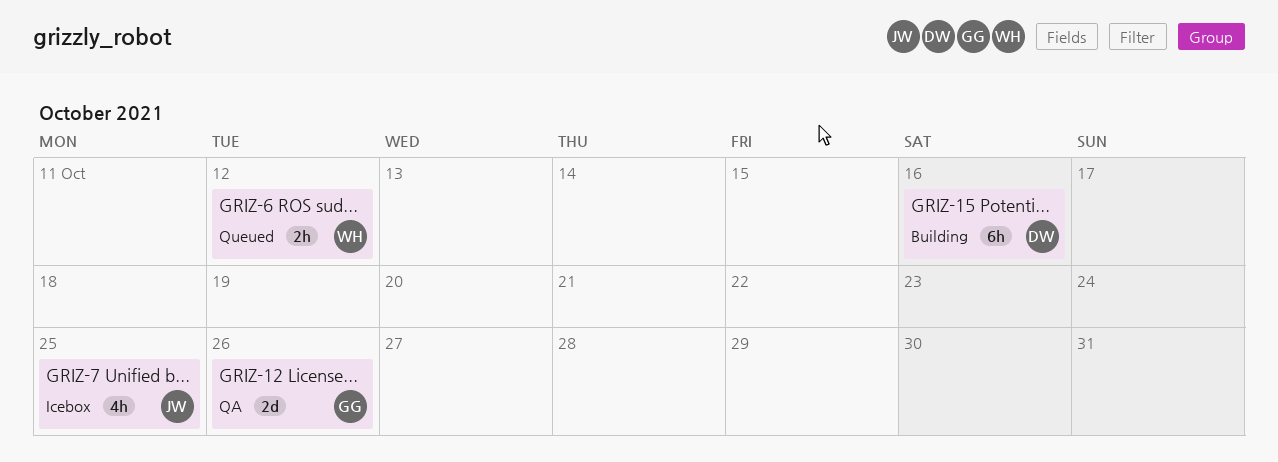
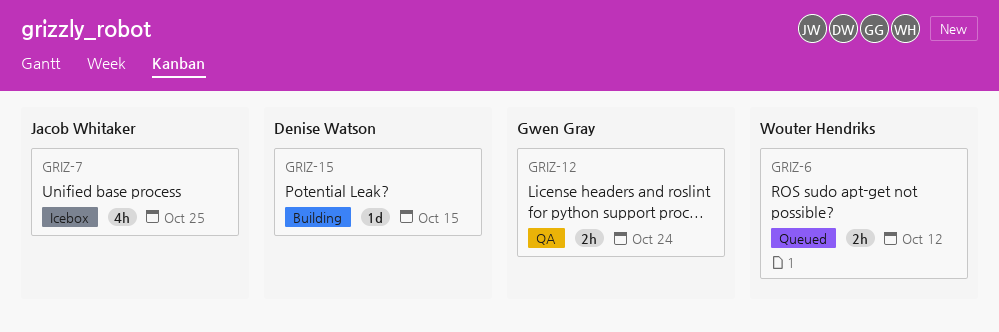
GRIZ-12, estimate: 2d -> 2h
GRIZ-12, due: Oct 26 -> Oct 24
GRIZ-15, estimate: 6h -> 1d
GRIZ-15, due: Oct 16 -> Oct 15

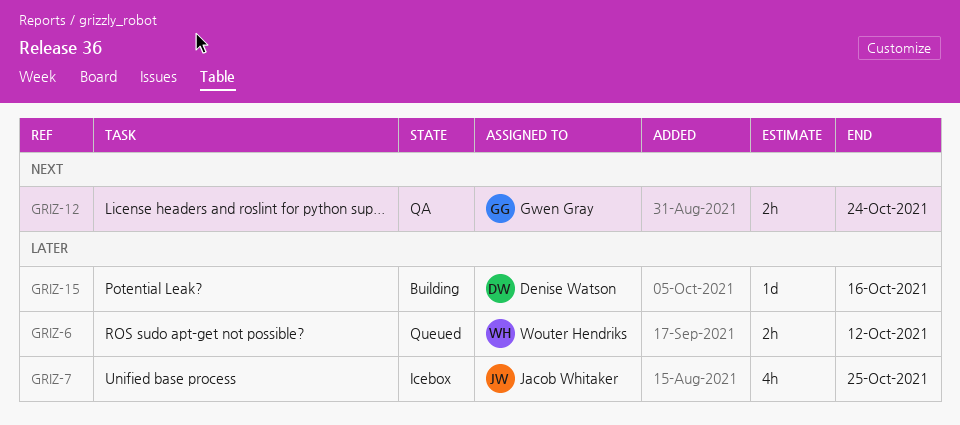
GRIZ-15, due: Oct 15 -> Oct 16

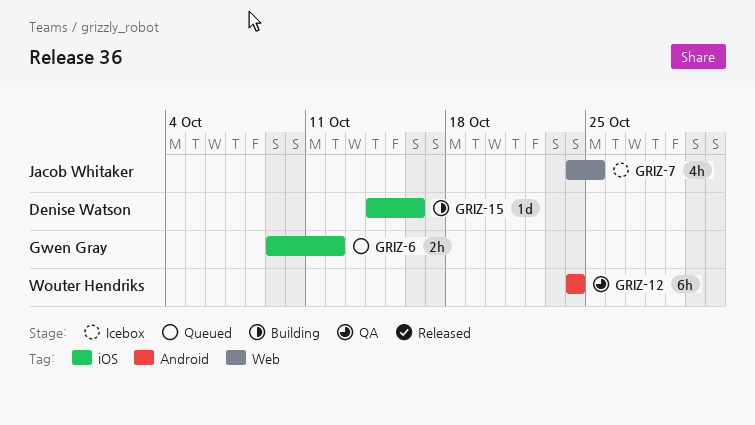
GRIZ-6, owner: Wouter Hendriks -> Gwen Gray
GRIZ-12, owner: Gwen Gray -> Wouter Hendriks
GRIZ-12, estimate: 2h -> 6h

